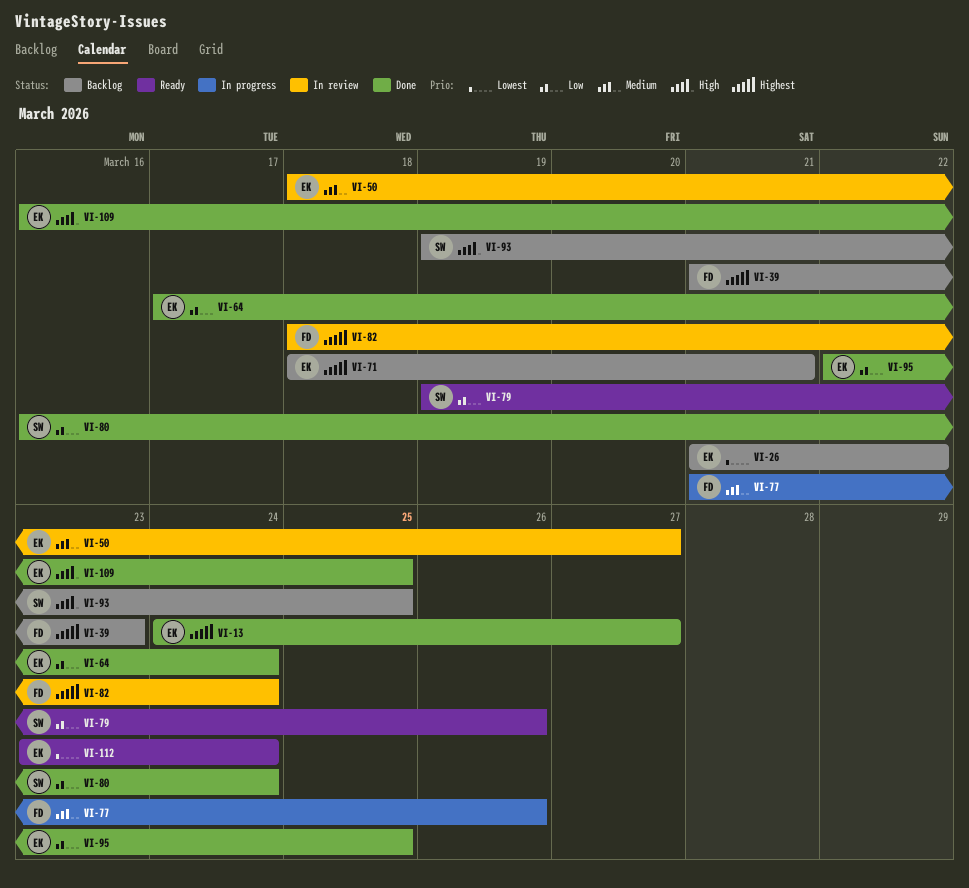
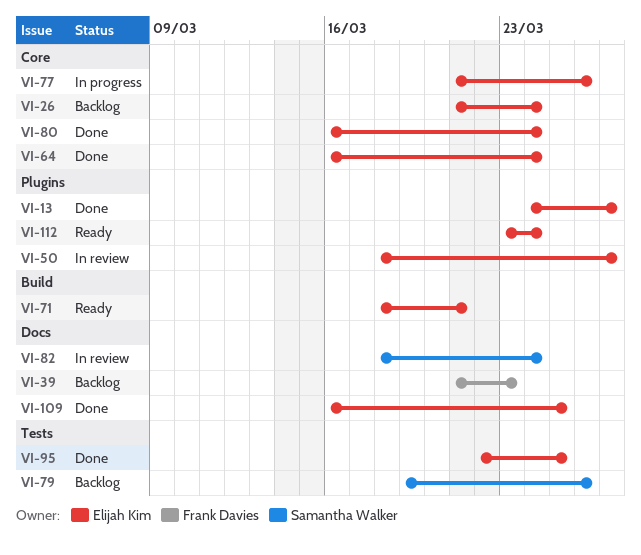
VI-26, due: Mar 22 -> Mar 24
VI-64, start: Mar 17 -> Mar 16
VI-71, status: Backlog -> Ready
VI-77, owner: Frank Davies -> Elijah Kim
VI-79, status: Ready -> Backlog
VI-80, owner: Samantha Walker -> Elijah Kim
VI-82, owner: Frank Davies -> Samantha Walker
VI-93: present -> none

